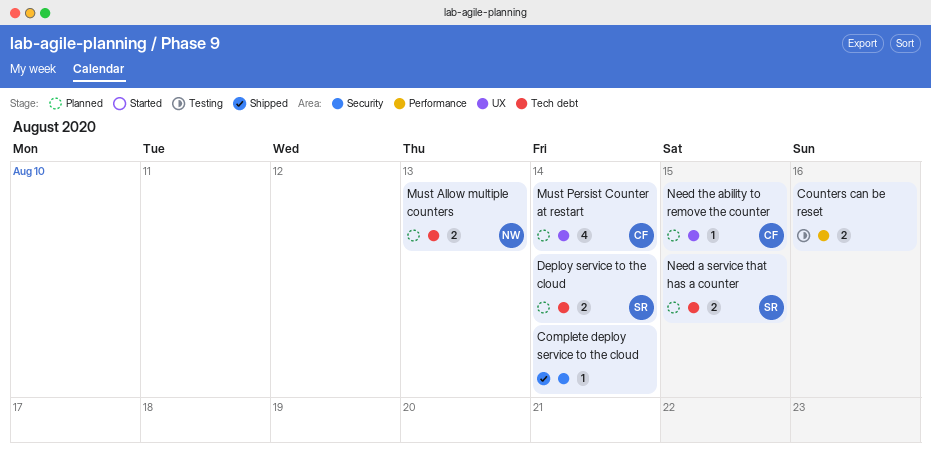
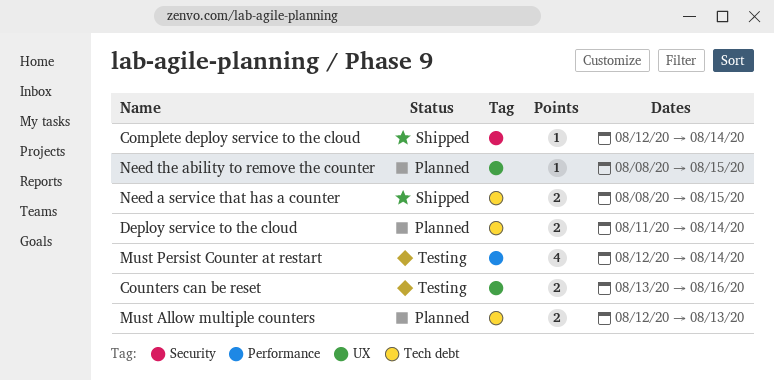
Counters can be reset, label: Performance -> UX
Must Persist Counter at restart, status: Planned -> Testing
Must Persist Counter at restart, label: UX -> Performance
Need a service that has a counter, status: Planned -> Shipped

